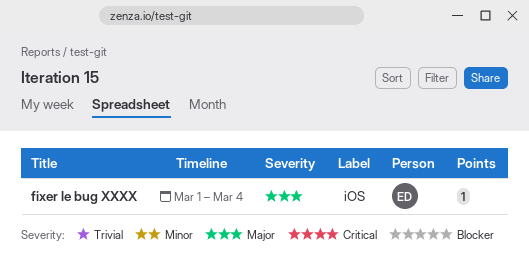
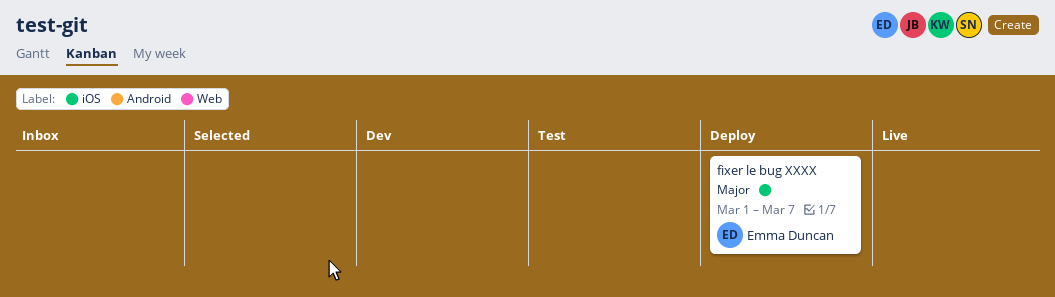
fixer le bug XXXX, due: Mar 4 -> Mar 7

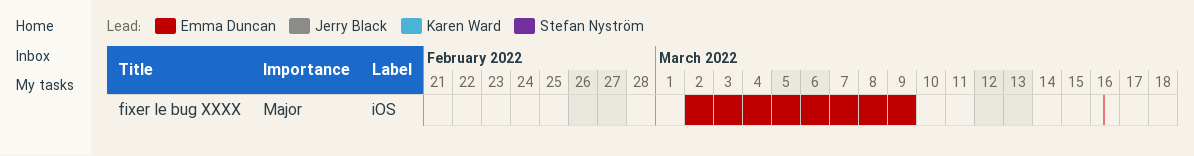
fixer le bug XXXX, start: Mar 1 -> Mar 2
fixer le bug XXXX, due: Mar 7 -> Mar 9

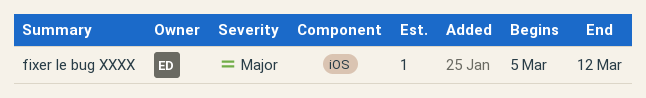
fixer le bug XXXX, start: Mar 2 -> Mar 5
fixer le bug XXXX, due: Mar 9 -> Mar 12

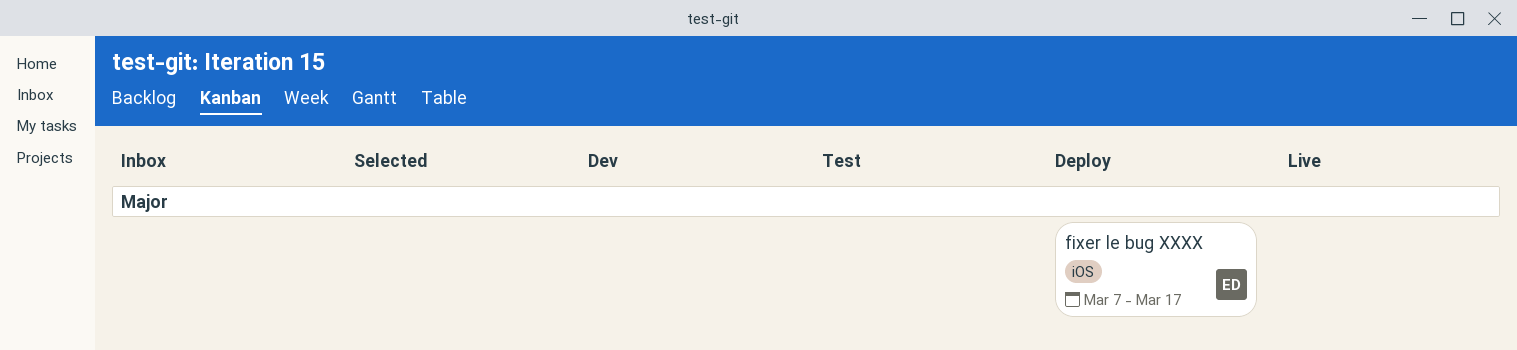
fixer le bug XXXX, start: Mar 5 -> Mar 7
fixer le bug XXXX, due: Mar 12 -> Mar 17

